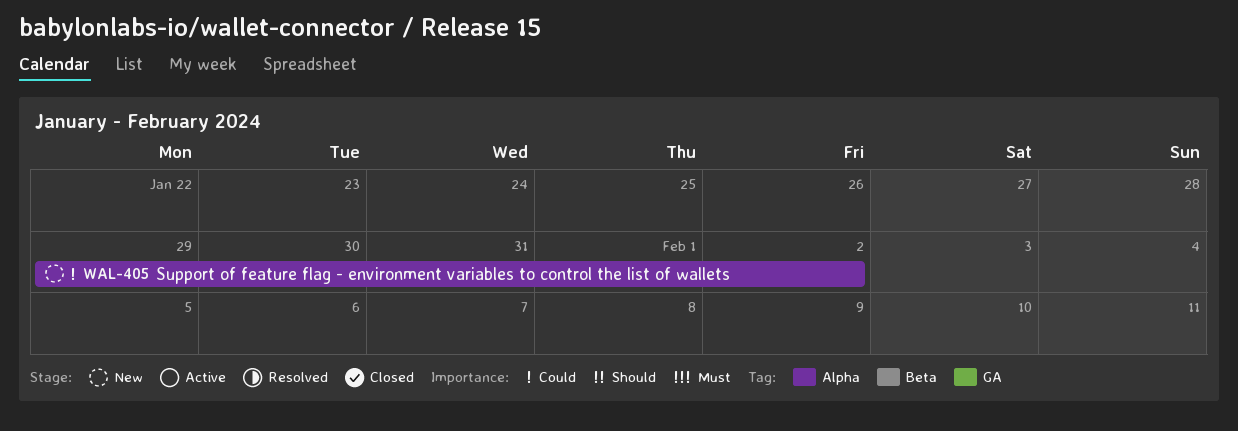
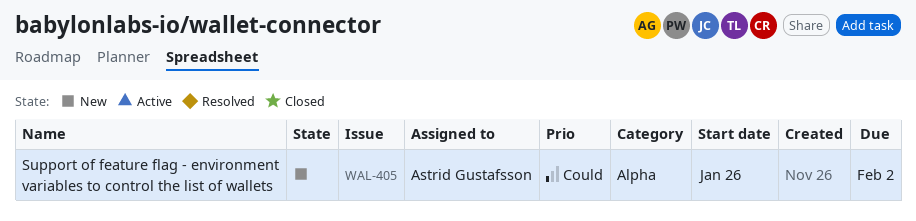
WAL-405, start: Jan 29 -> Jan 26

